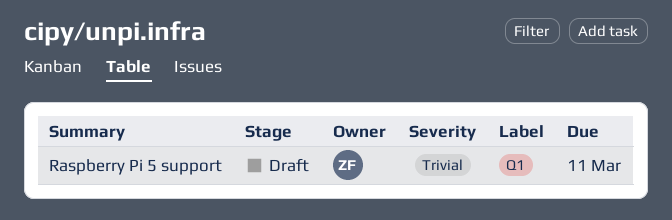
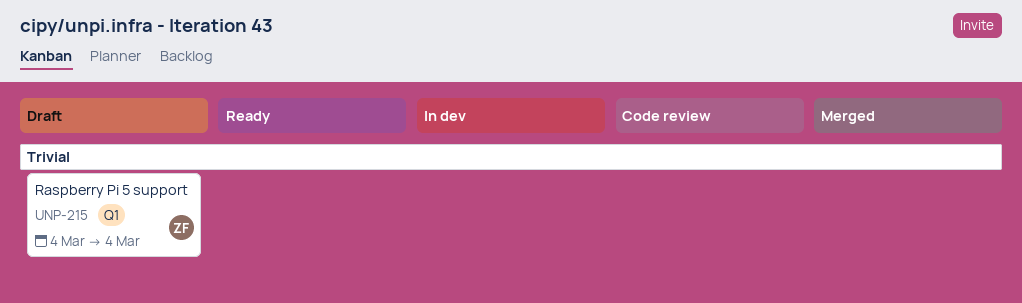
Raspberry Pi 5 support, due: Mar 11 -> Mar 4

